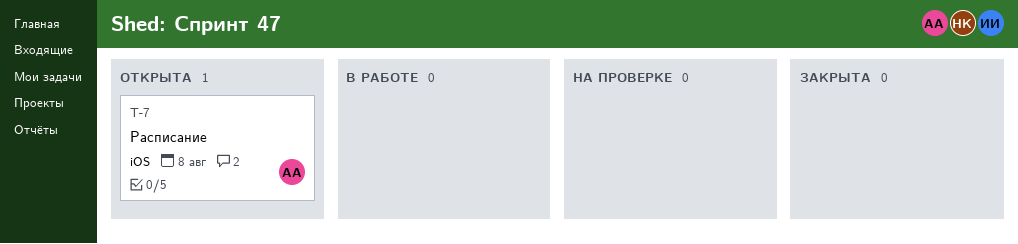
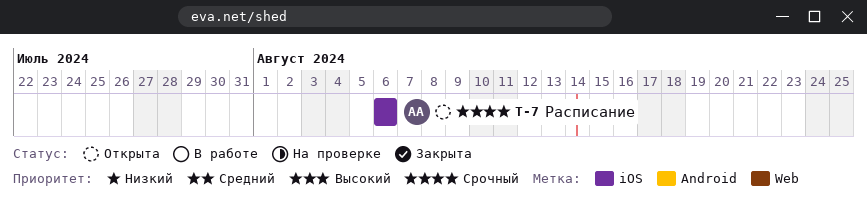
T-7, due: Aug 8 -> Aug 6

